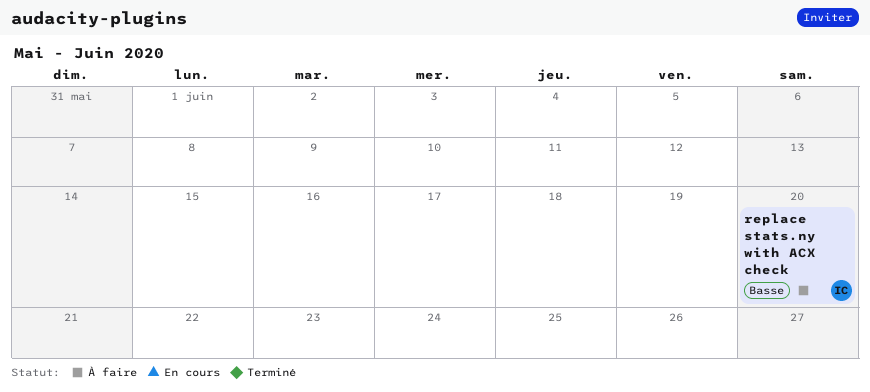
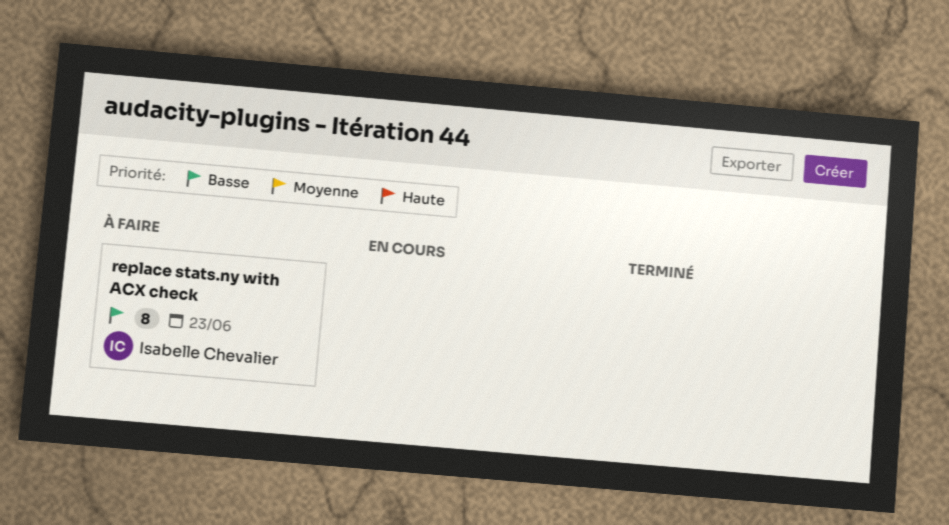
replace stats.ny with ACX check, due: Jun 20 -> Jun 23

